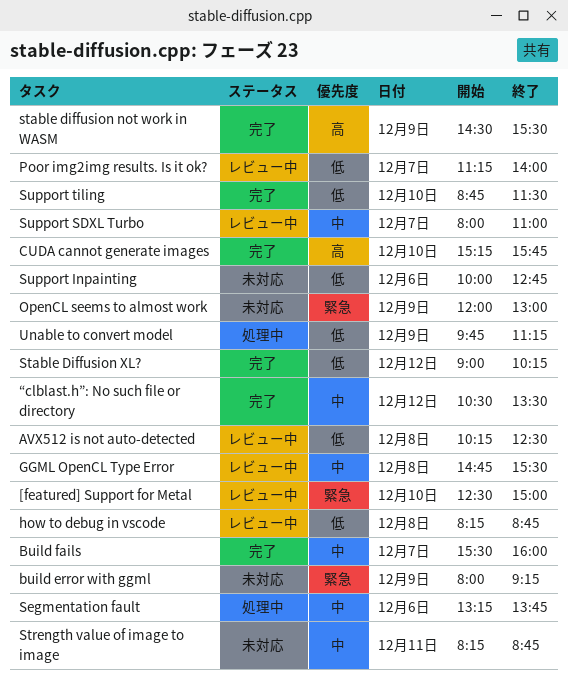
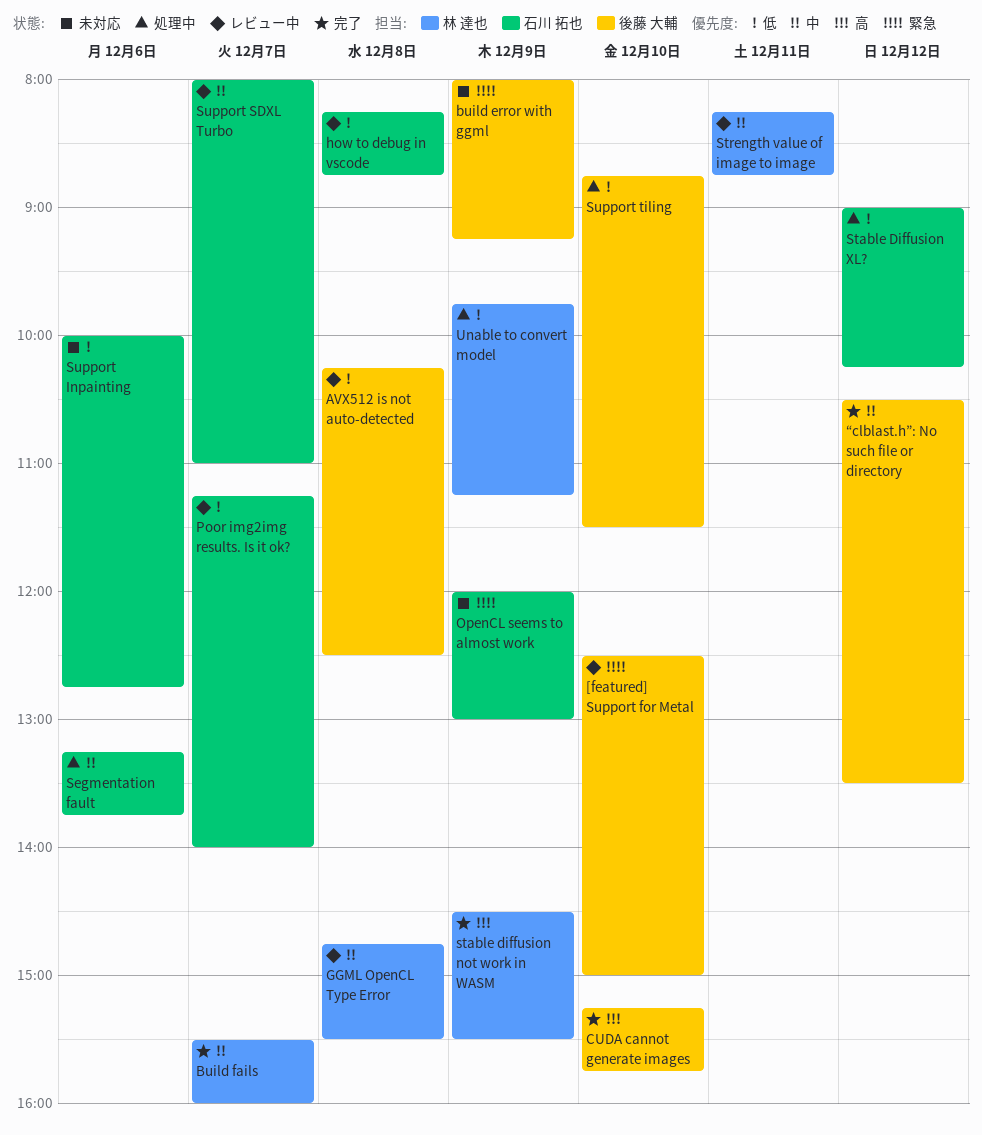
Stable Diffusion XL?, status: 完了 -> 処理中
Strength value of image to image, status: 未対応 -> レビュー中
Support tiling, status: 完了 -> 処理中

